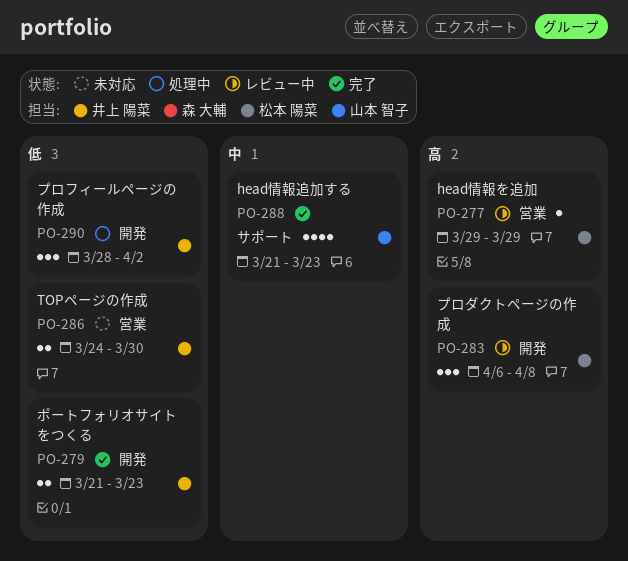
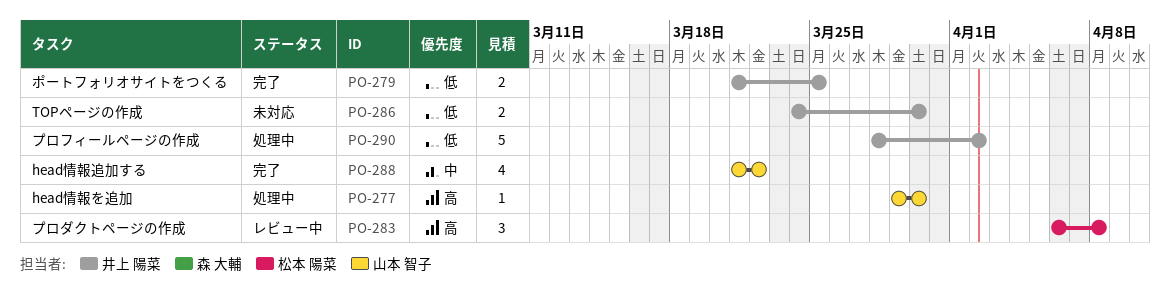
PO-277, status: レビュー中 -> 処理中
PO-277, owner: 松本 陽菜 -> 山本 智子
PO-277, due: Mar 29 -> Mar 30
PO-279, due: Mar 23 -> Mar 25
PO-288, due: Mar 23 -> Mar 22
PO-290, estimate: 3 -> 5

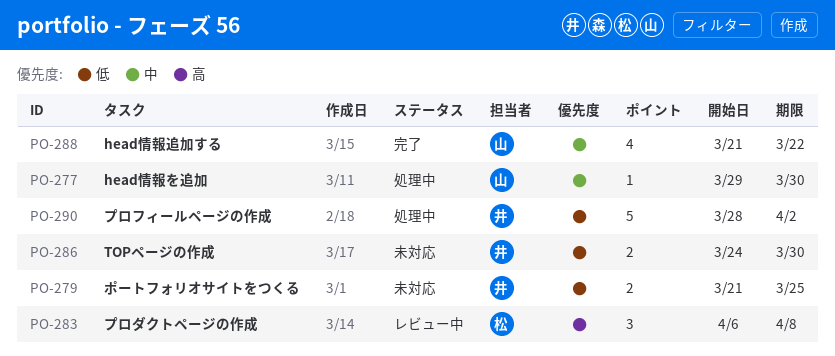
PO-277, priority: 高 -> 中
PO-279, status: 完了 -> 未対応

